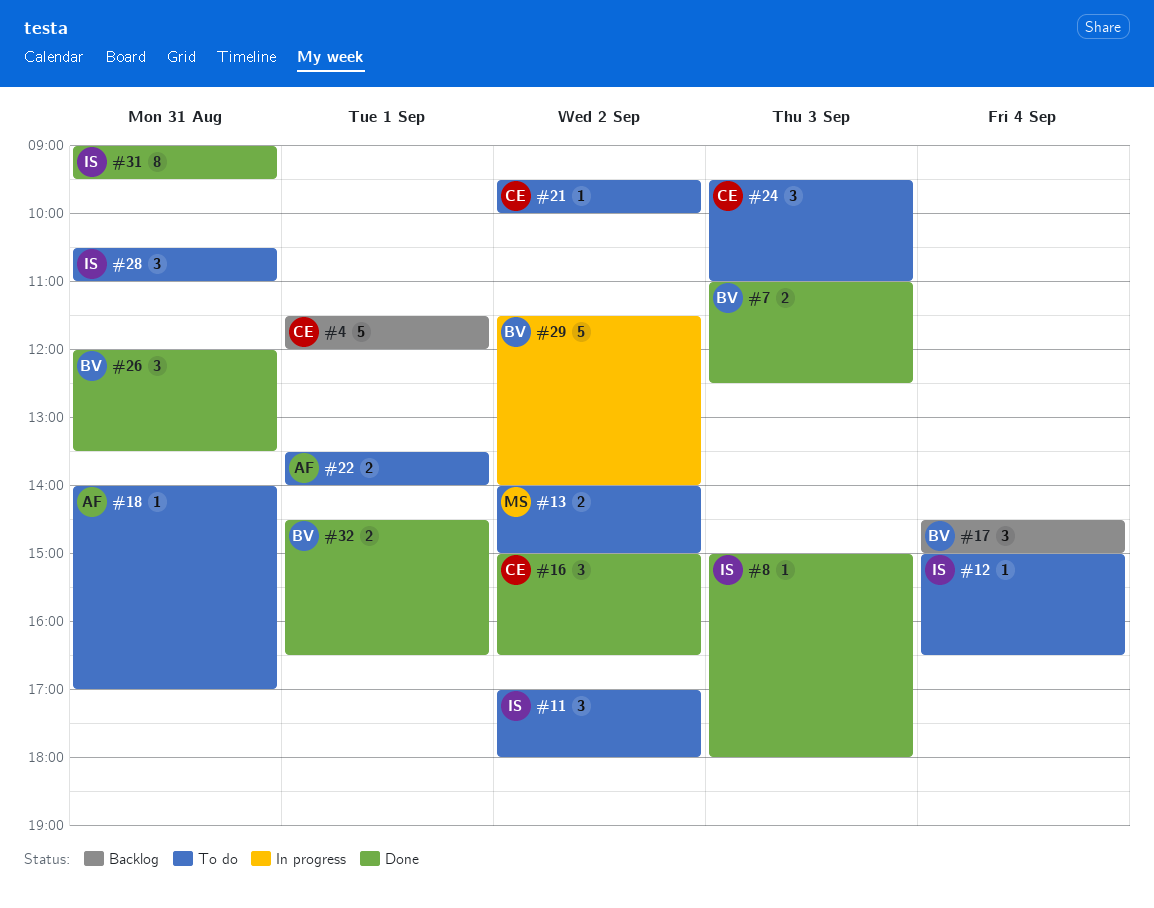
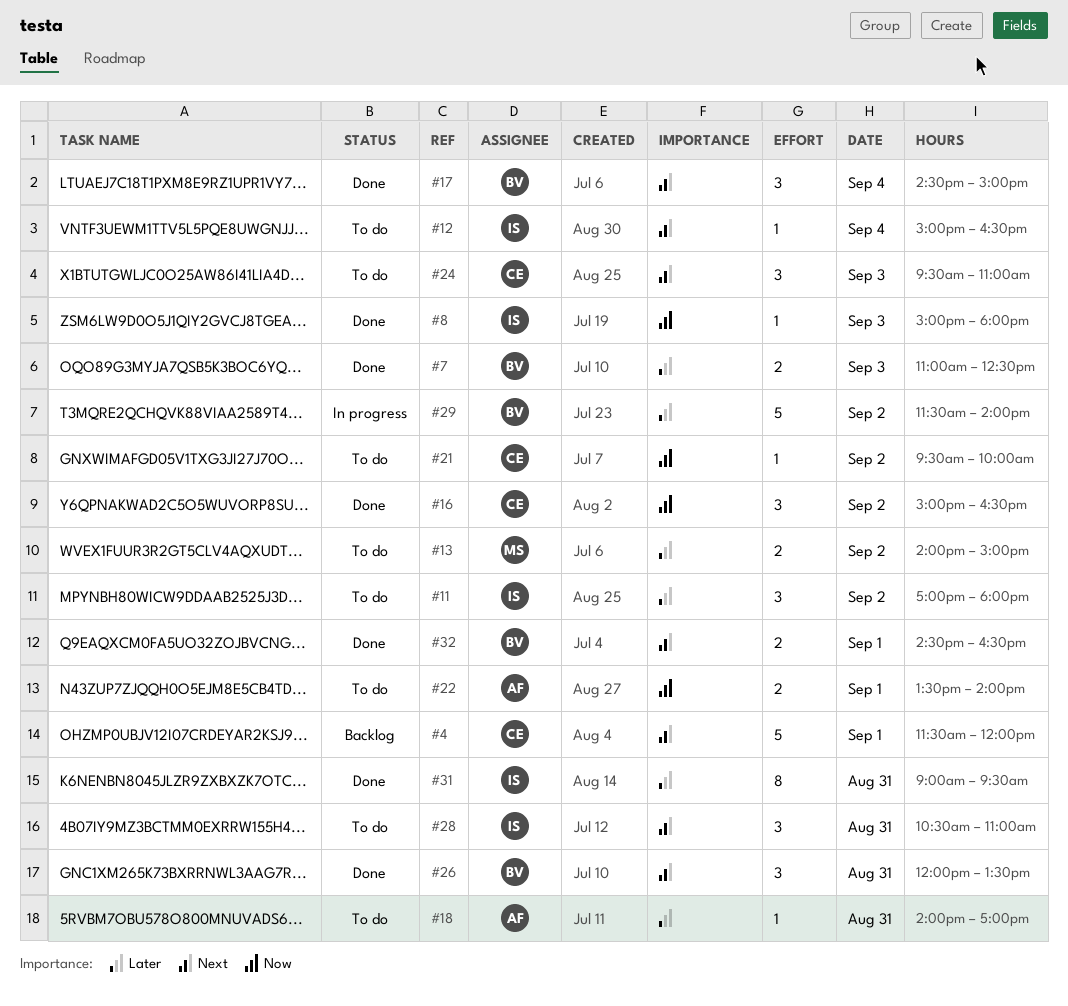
#17, status: Backlog -> Done

